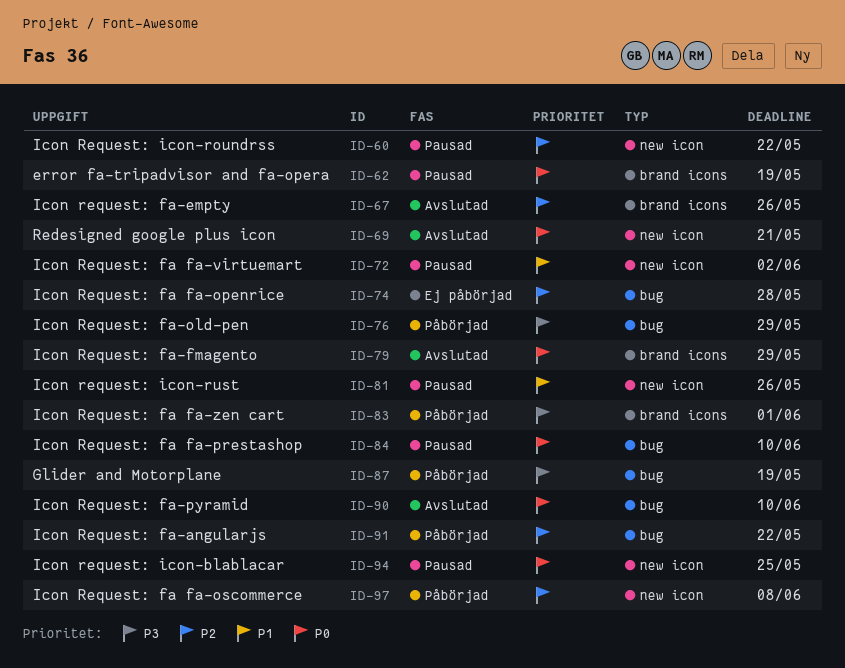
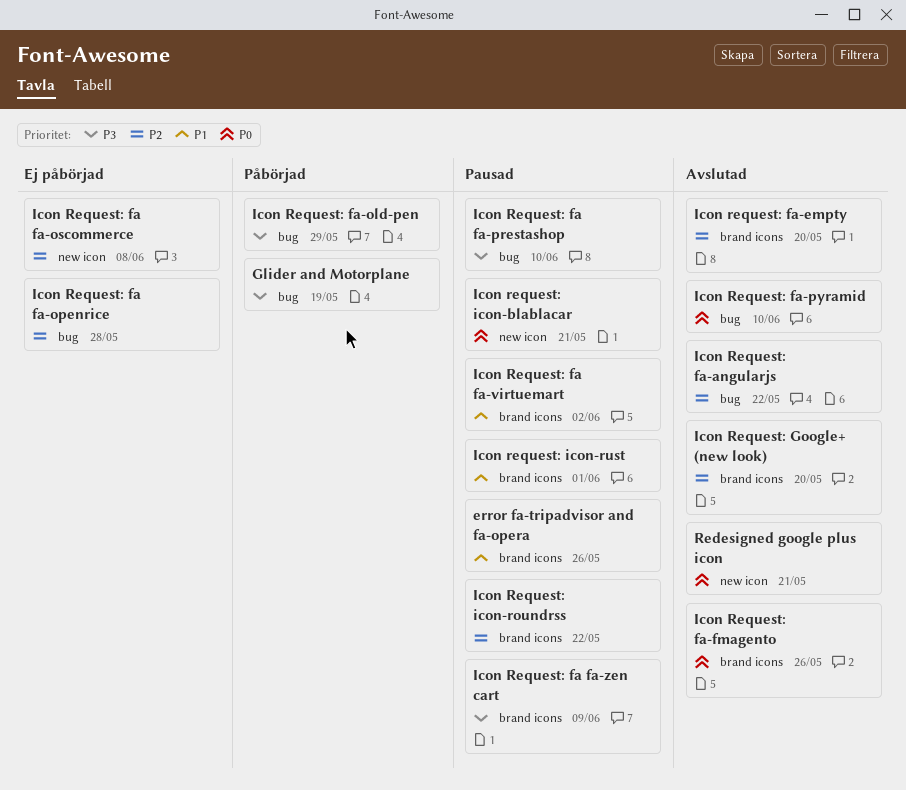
error fa-tripadvisor and fa-opera, priority: P0 -> P1
error fa-tripadvisor and fa-opera, due: May 19 -> May 26
Icon Request: fa fa-oscommerce, status: Påbörjad -> Ej påbörjad
Icon Request: fa fa-prestashop, priority: P0 -> P3
Icon Request: fa fa-virtuemart, label: new icon -> brand icons
Icon Request: fa fa-zen cart, status: Påbörjad -> Pausad
Icon Request: fa fa-zen cart, due: Jun 1 -> Jun 9
Icon Request: fa-angularjs, status: Påbörjad -> Avslutad
Icon request: fa-empty, due: May 26 -> May 20
Icon Request: fa-fmagento, due: May 29 -> May 26
Icon Request: Google+ (new look): none -> present
Icon request: icon-blablacar, due: May 25 -> May 21
Icon Request: icon-roundrss, label: new icon -> brand icons
Icon request: icon-rust, label: new icon -> brand icons
Icon request: icon-rust, due: May 26 -> Jun 1

